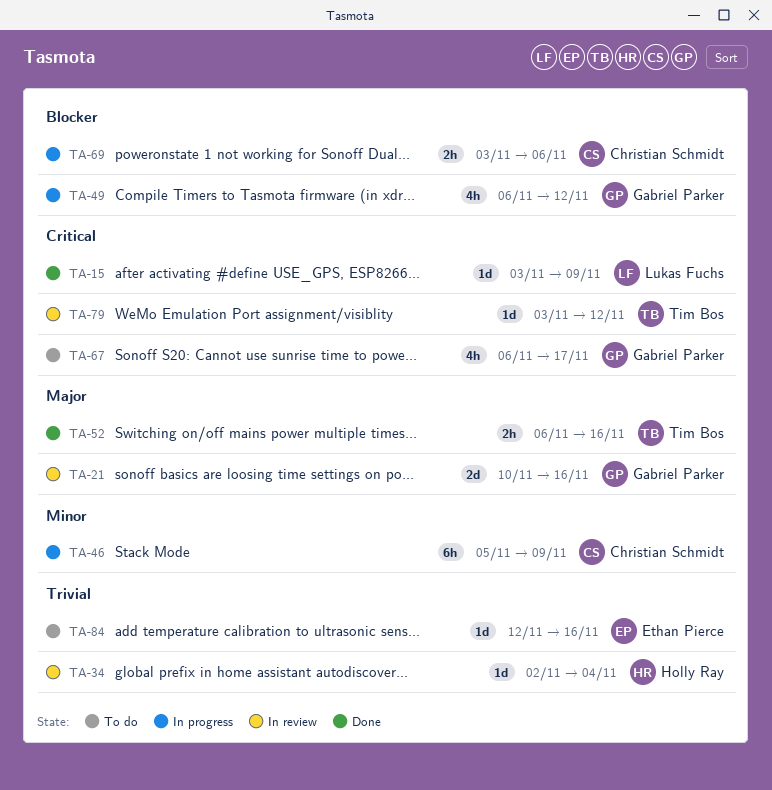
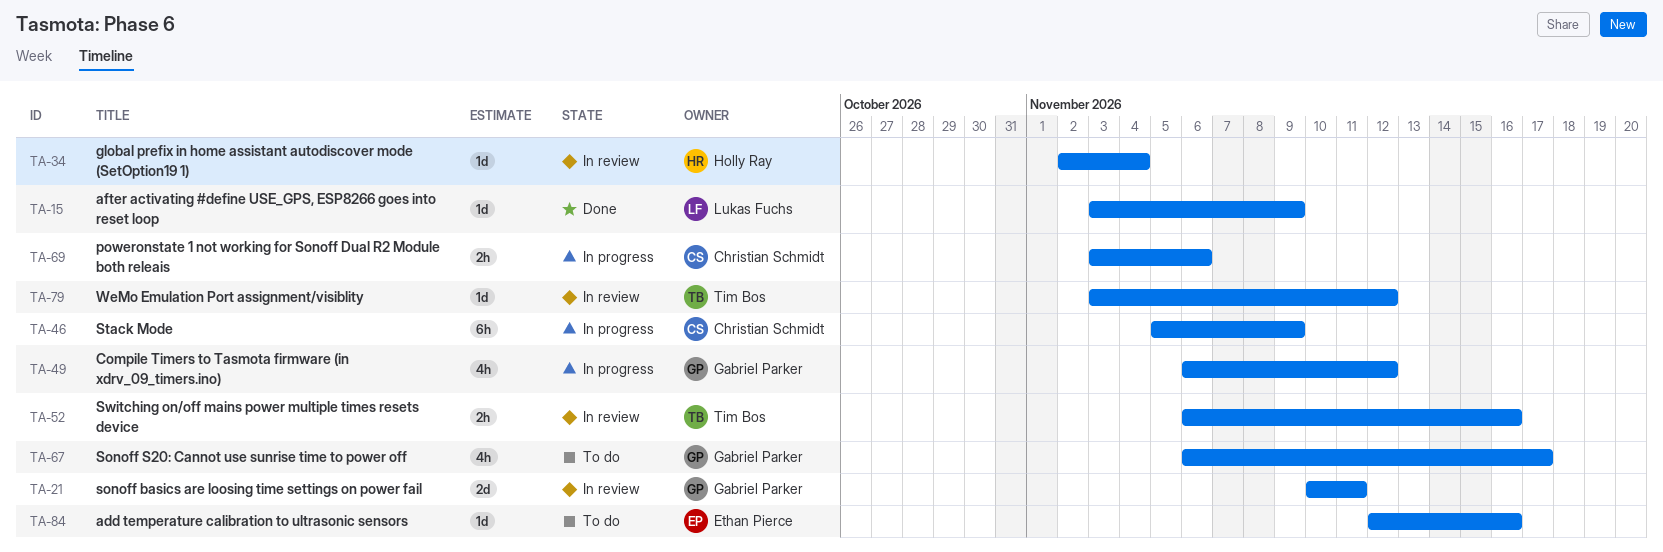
TA-21, due: Nov 16 -> Nov 11
TA-52, status: Done -> In review

